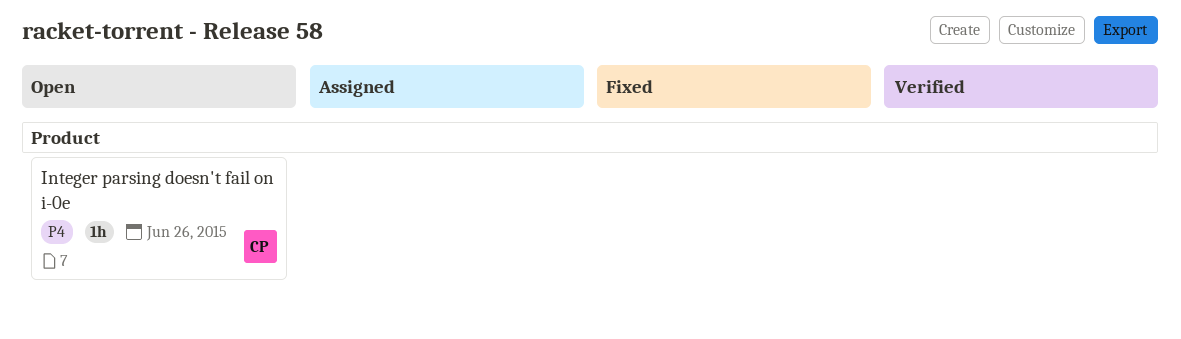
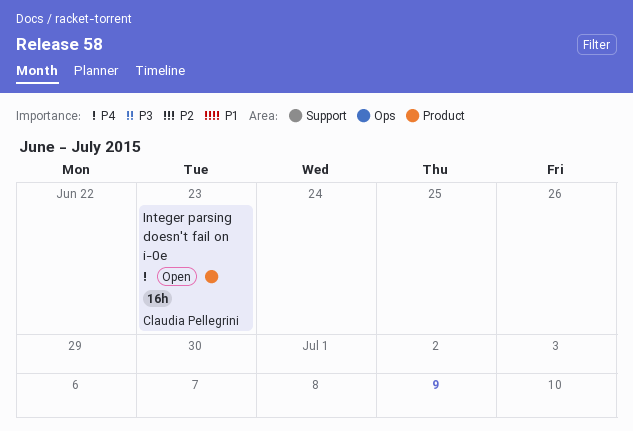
Integer parsing doesn't fail on i-0e, estimate: 1h -> 16h
Integer parsing doesn't fail on i-0e, due: Jun 26 -> Jun 23

